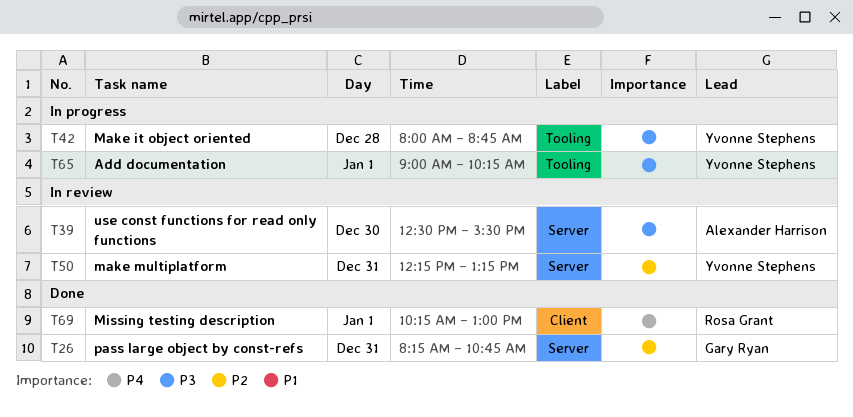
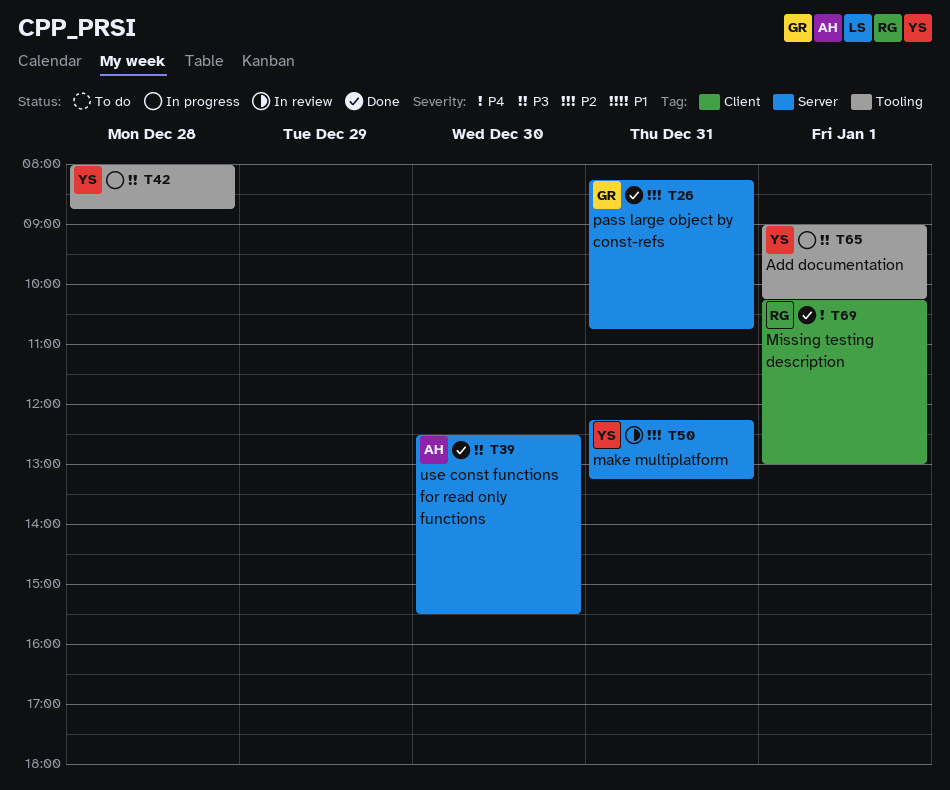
T39, status: In review -> Done

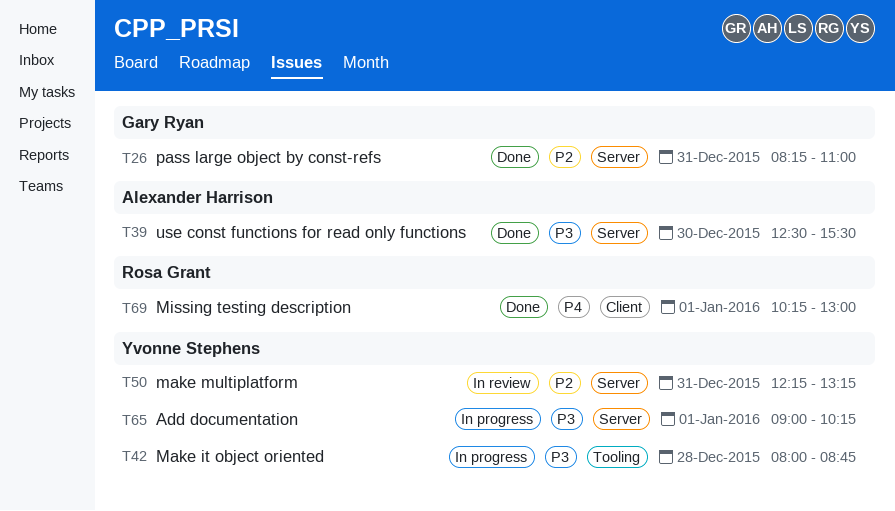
T26, ends: 10:45 -> 11:00
T65, label: Tooling -> Server

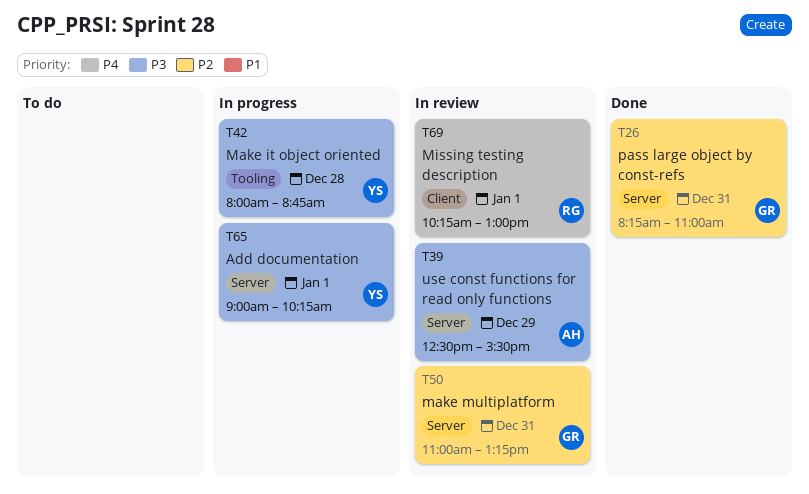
T39, status: Done -> In review
T39, day: Dec 30 -> Dec 29
T50, owner: Yvonne Stephens -> Gary Ryan
T50, begins: 12:15 -> 11:00
T69, status: Done -> In review

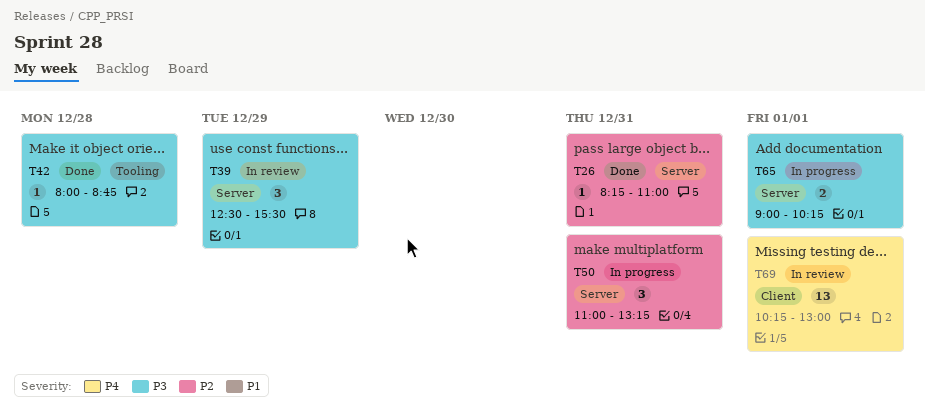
T42, status: In progress -> Done
T50, status: In review -> In progress

